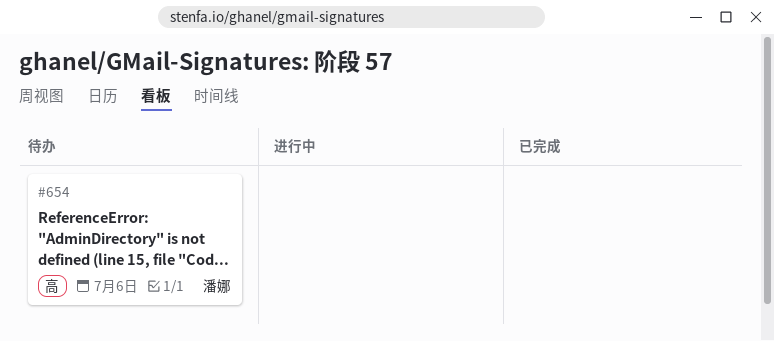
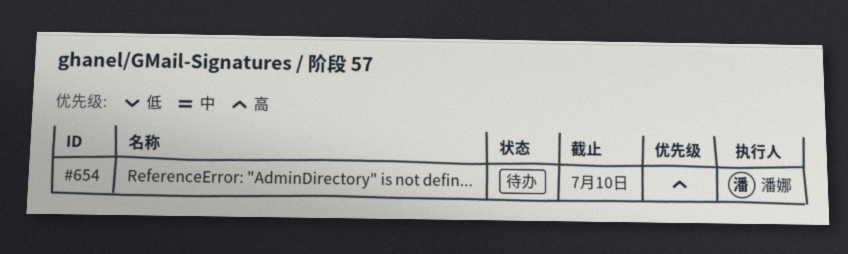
#654, due: Jul 6 -> Jul 10

